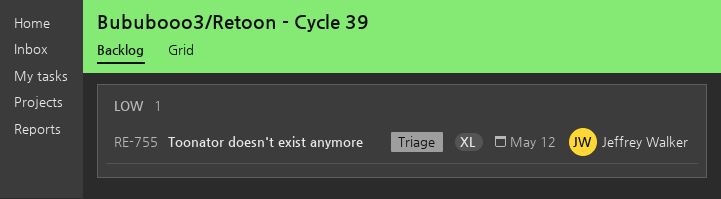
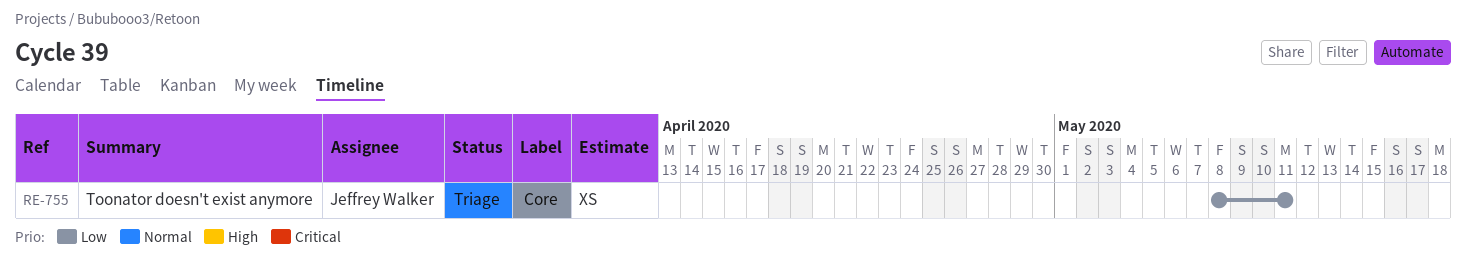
RE-755, estimate: XL -> XS
RE-755, due: May 12 -> May 11

